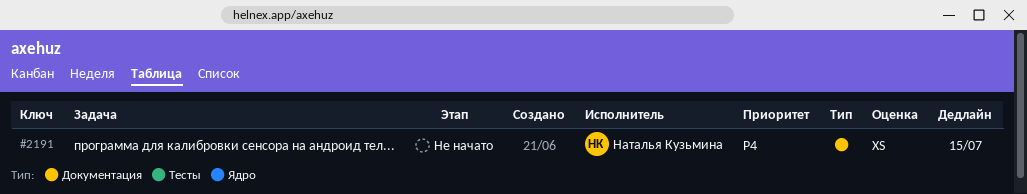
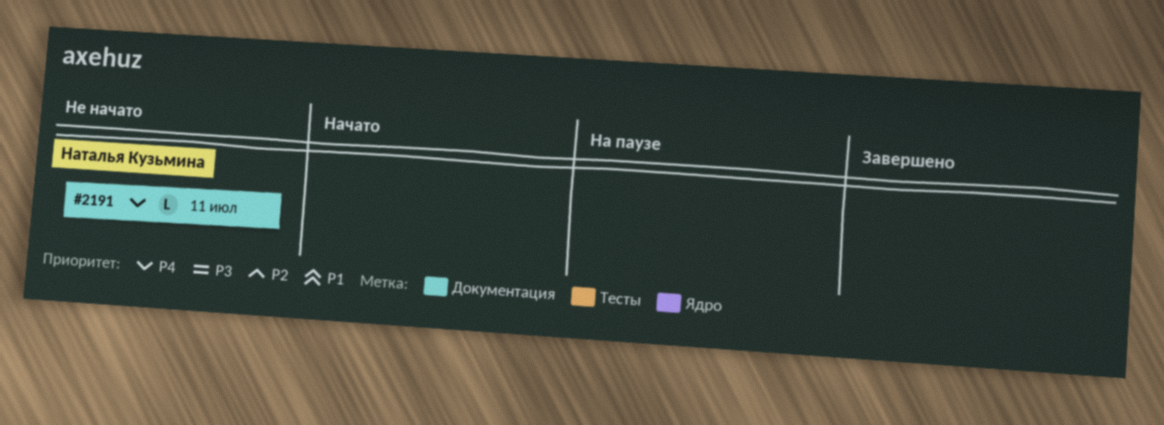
#2191, estimate: XS -> L
#2191, due: Jul 15 -> Jul 11

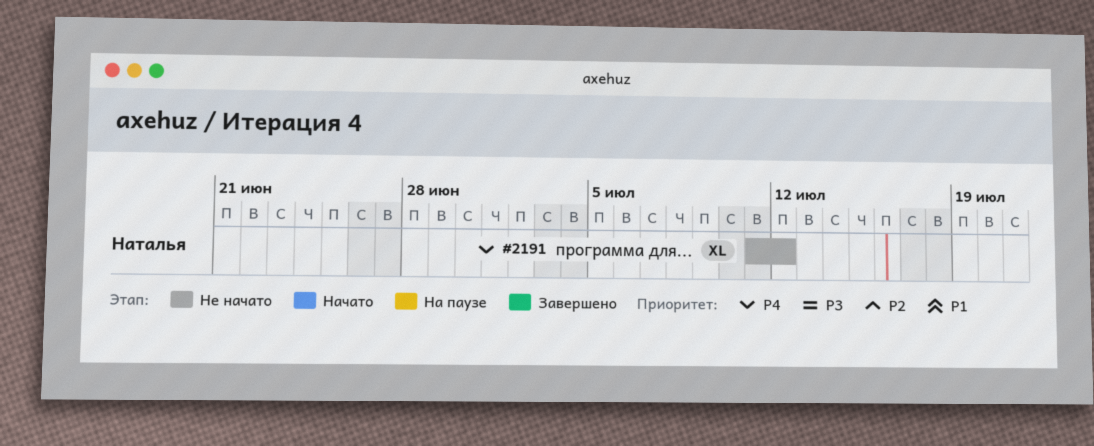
#2191, estimate: L -> XL
#2191, due: Jul 11 -> Jul 12

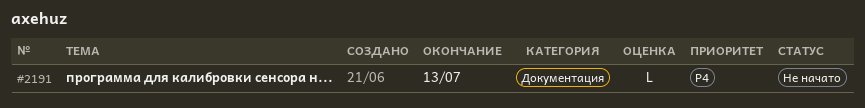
#2191, estimate: XL -> L
#2191, due: Jul 12 -> Jul 13

